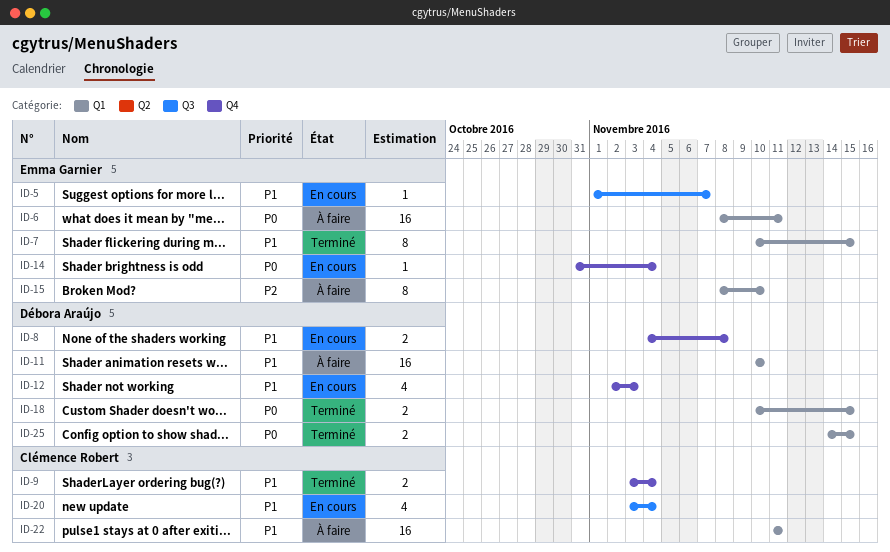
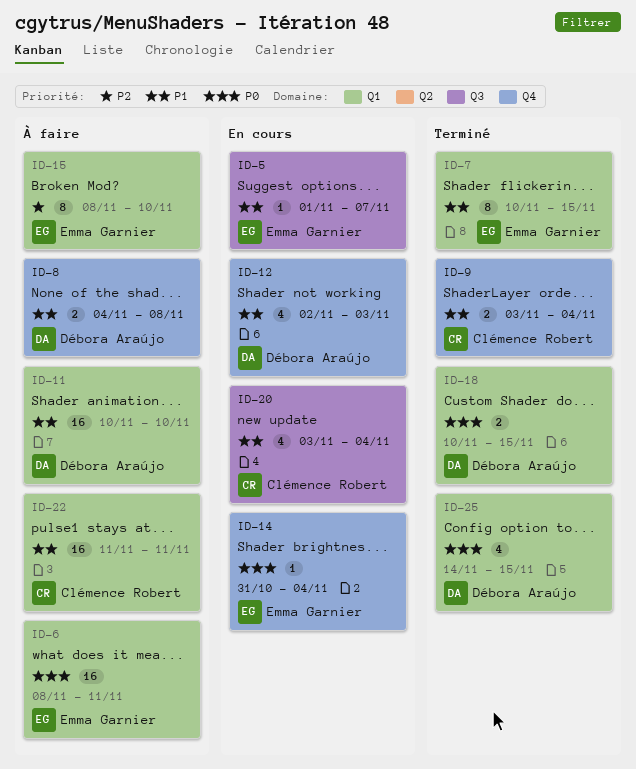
ID-8, status: En cours -> À faire
ID-25, estimate: 2 -> 4

